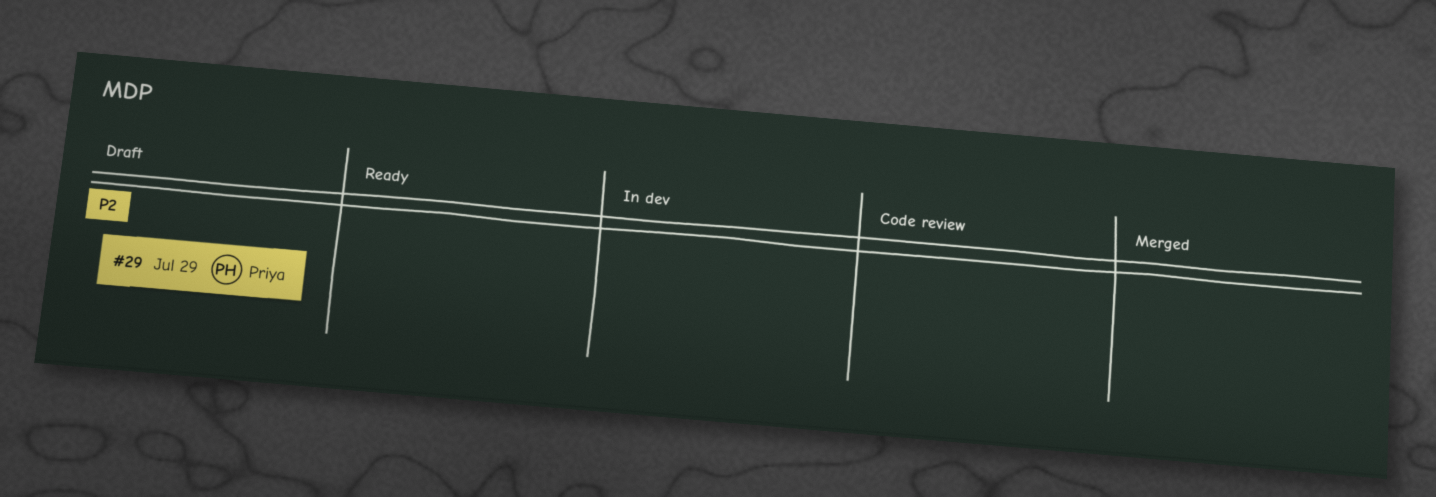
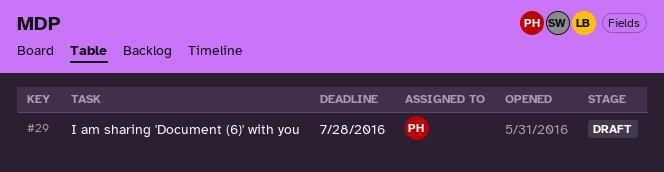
#29, due: Jul 29 -> Jul 28

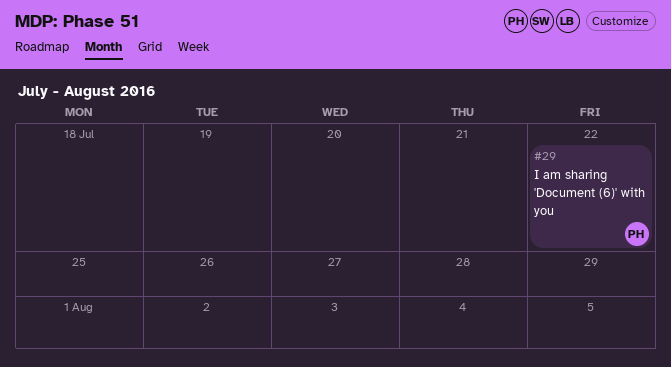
#29, due: Jul 28 -> Jul 22

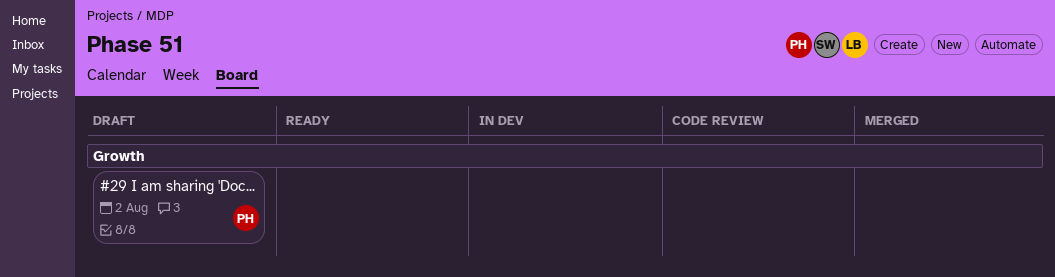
#29, due: Jul 22 -> Aug 2

